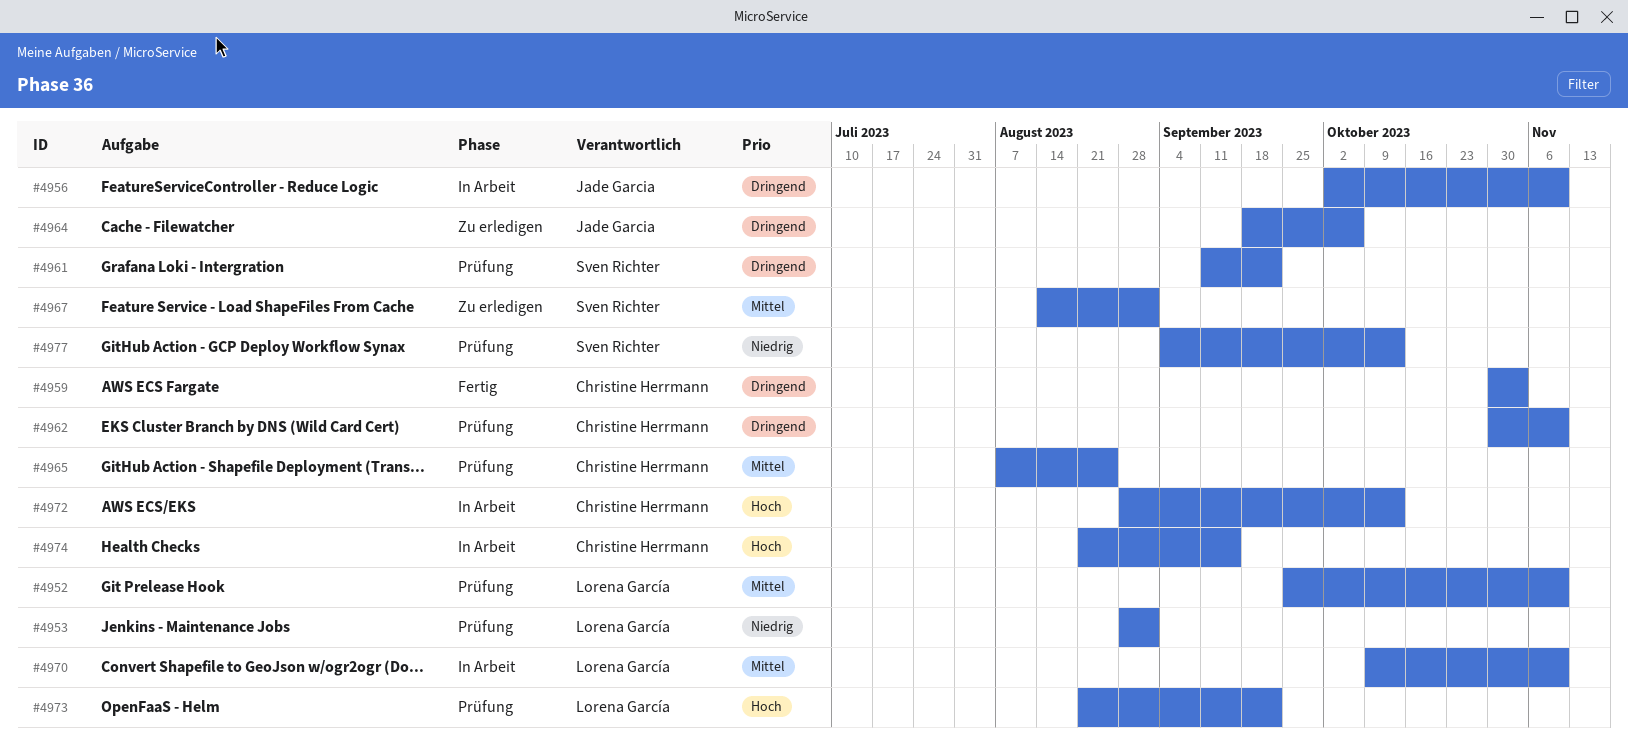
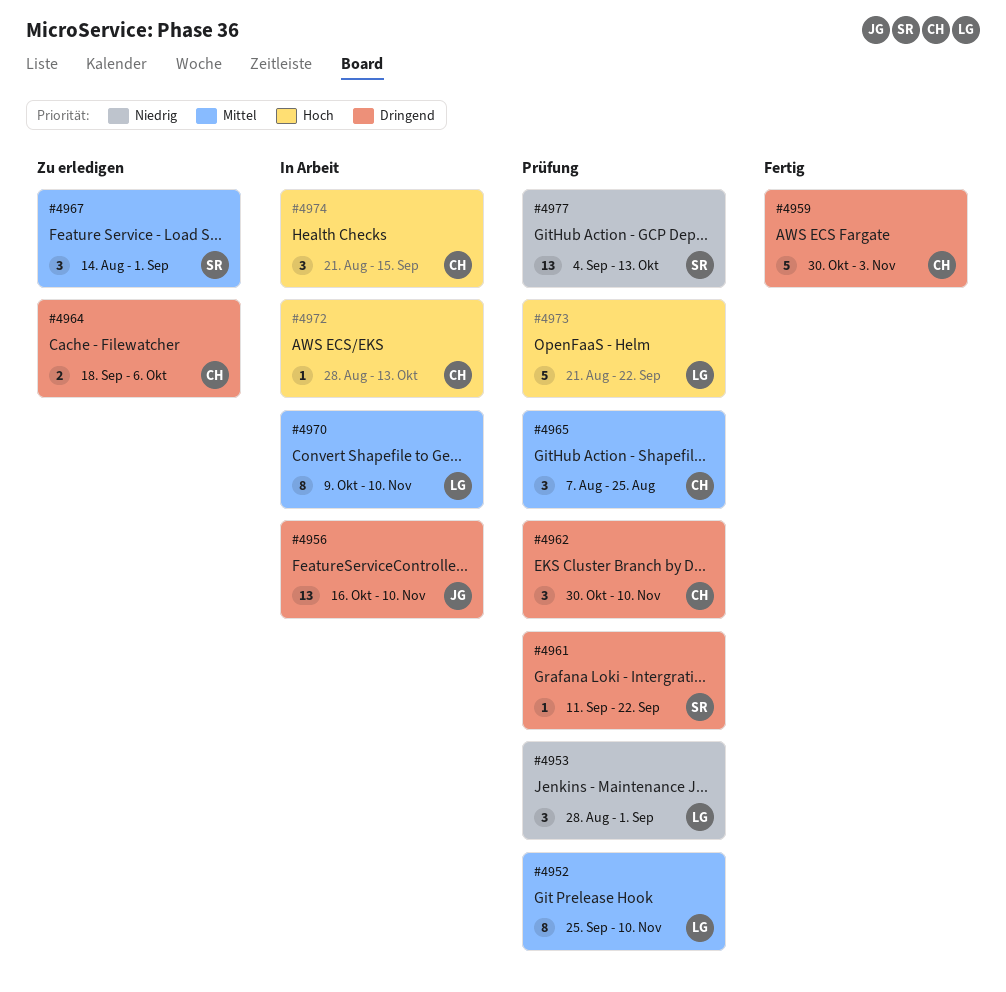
#4956, start: Oct 2 -> Oct 16
#4964, owner: Jade Garcia -> Christine Herrmann

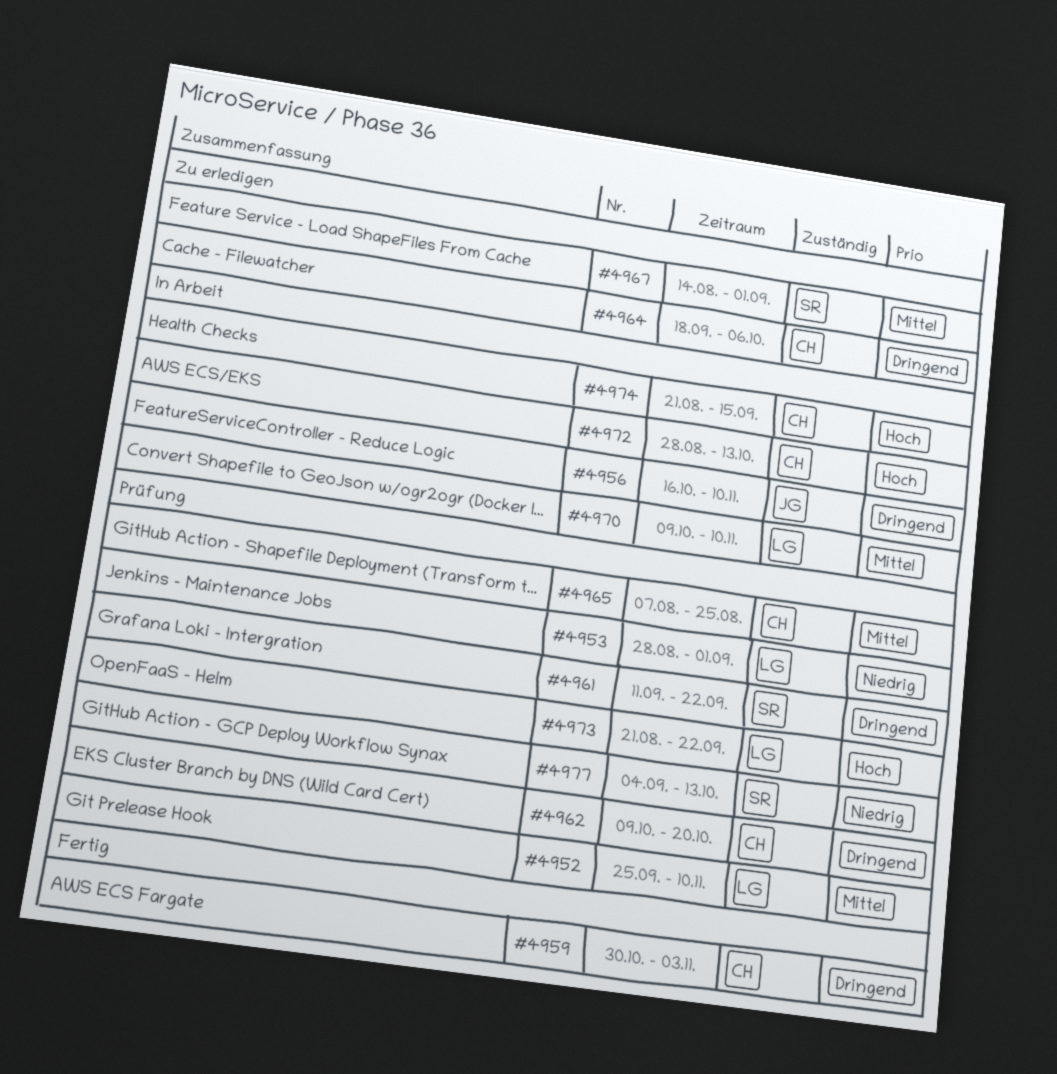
#4962, start: Oct 30 -> Oct 9
#4962, due: Nov 10 -> Oct 20

